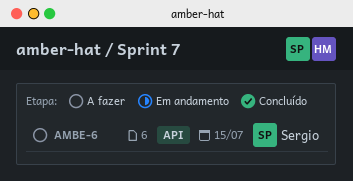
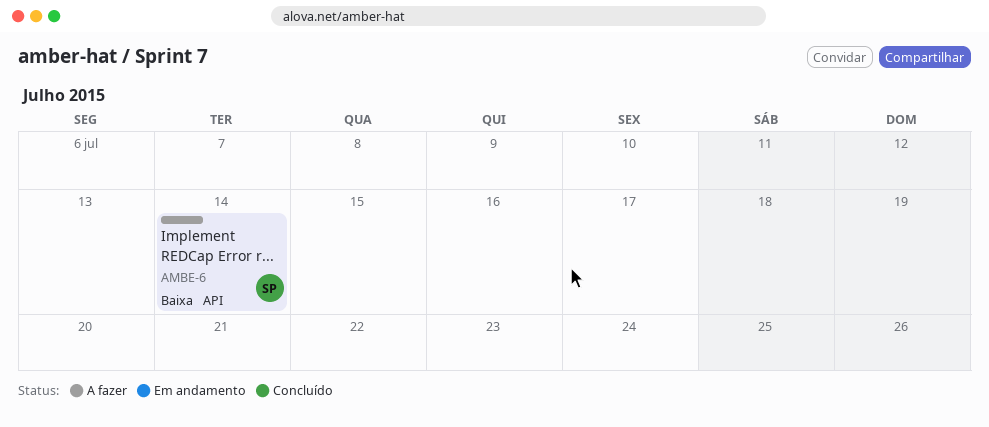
AMBE-6, due: Jul 15 -> Jul 14

